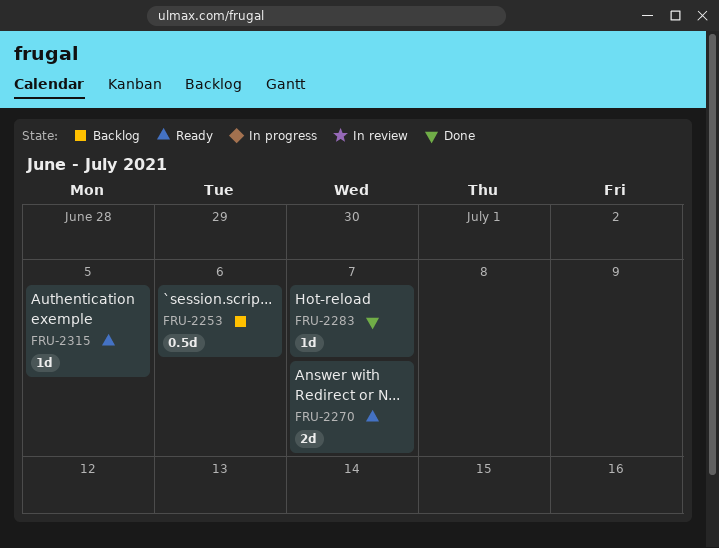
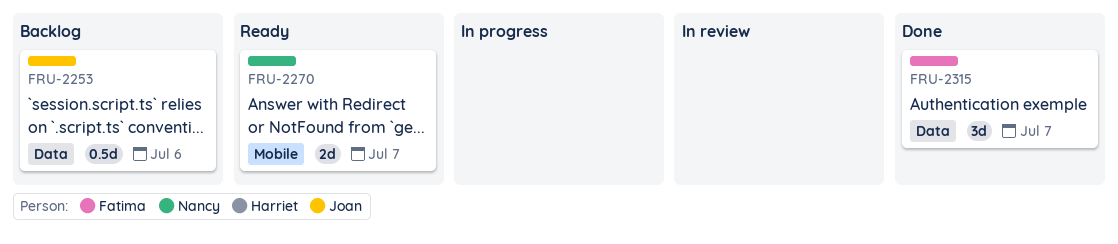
FRU-2283: present -> none
FRU-2315, status: Ready -> Done
FRU-2315, estimate: 1d -> 3d
FRU-2315, due: Jul 5 -> Jul 7

